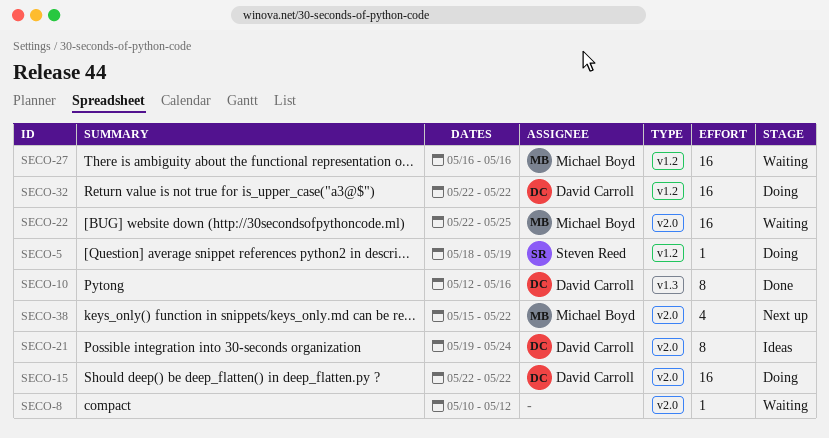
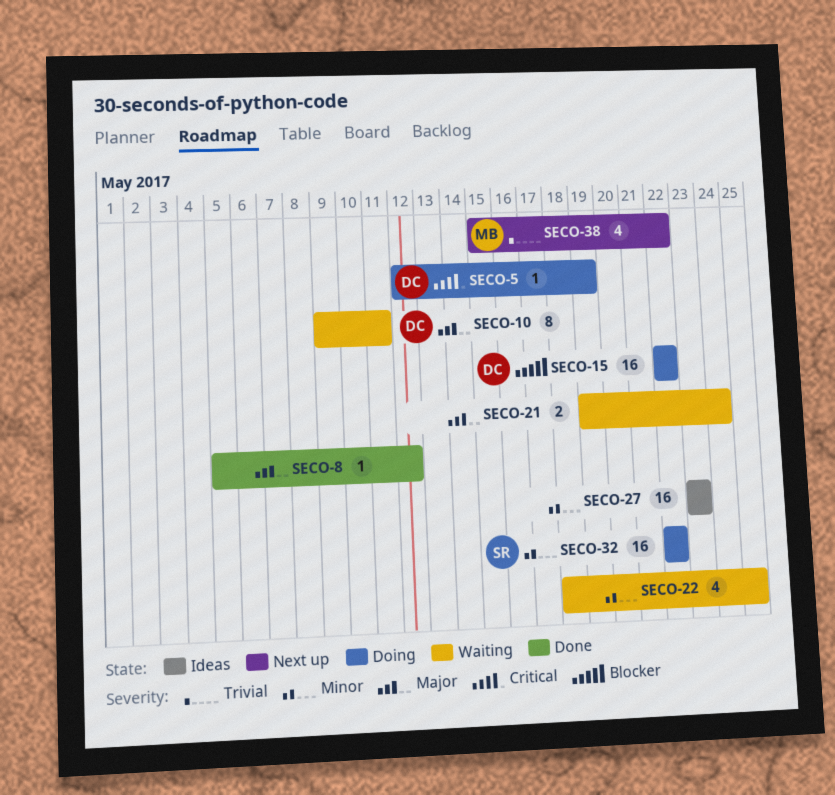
SECO-5, owner: Steven Reed -> David Carroll
SECO-5, start: May 18 -> May 12
SECO-8, status: Waiting -> Done
SECO-8, start: May 10 -> May 5
SECO-10, status: Done -> Waiting
SECO-10, start: May 12 -> May 9
SECO-10, due: May 16 -> May 11
SECO-21, status: Ideas -> Waiting
SECO-21, owner: David Carroll -> none
SECO-21, estimate: 8 -> 2
SECO-22, owner: Michael Boyd -> none
SECO-22, estimate: 16 -> 4
SECO-22, start: May 22 -> May 18
SECO-27, status: Waiting -> Ideas
SECO-27, owner: Michael Boyd -> none
SECO-27, start: May 16 -> May 23
SECO-27, due: May 16 -> May 23
SECO-32, owner: David Carroll -> Steven Reed

